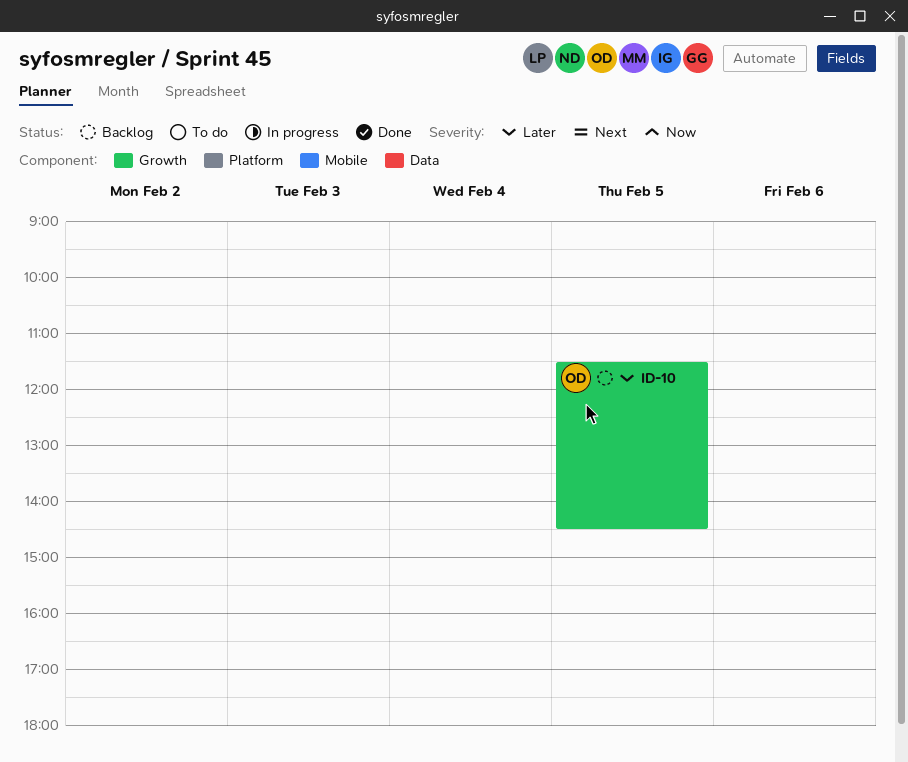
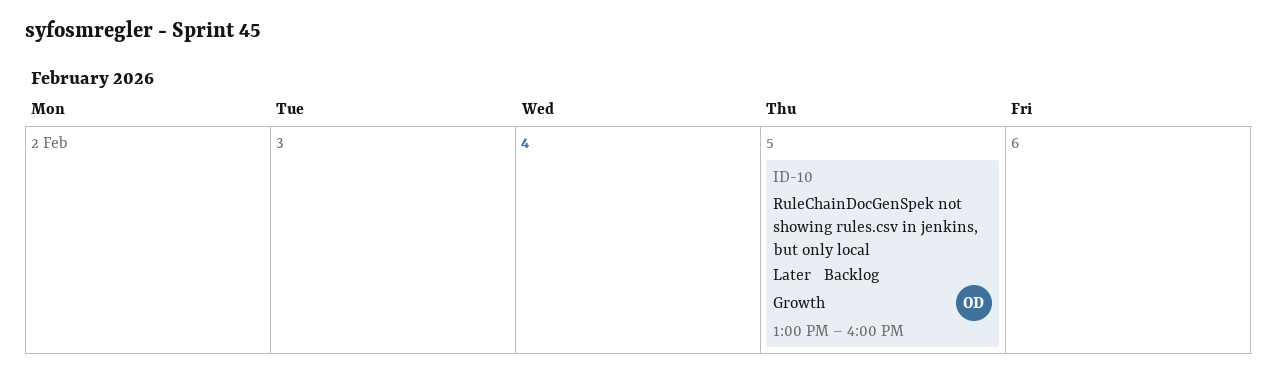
ID-10, begins: 11:30 -> 13:00
ID-10, ends: 14:30 -> 16:00

